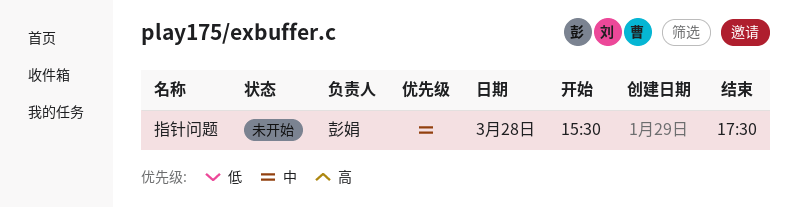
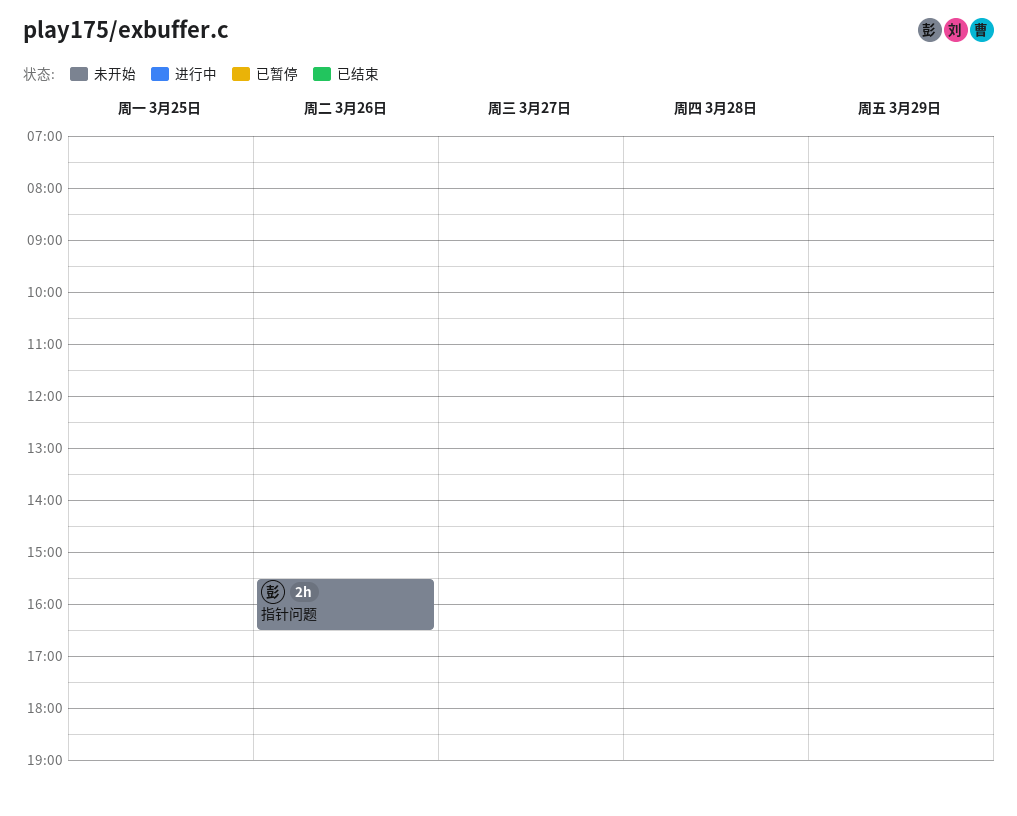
指针问题, day: Mar 28 -> Mar 26
指针问题, ends: 17:30 -> 16:30

